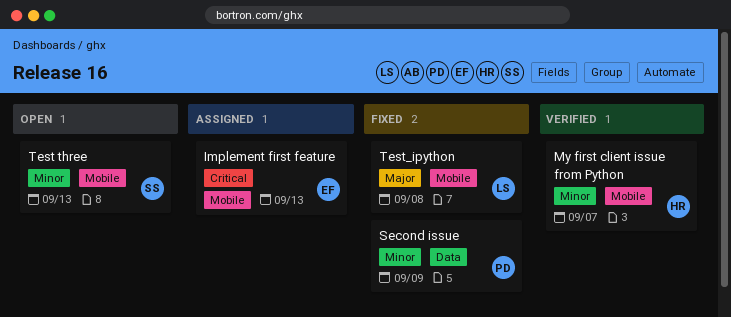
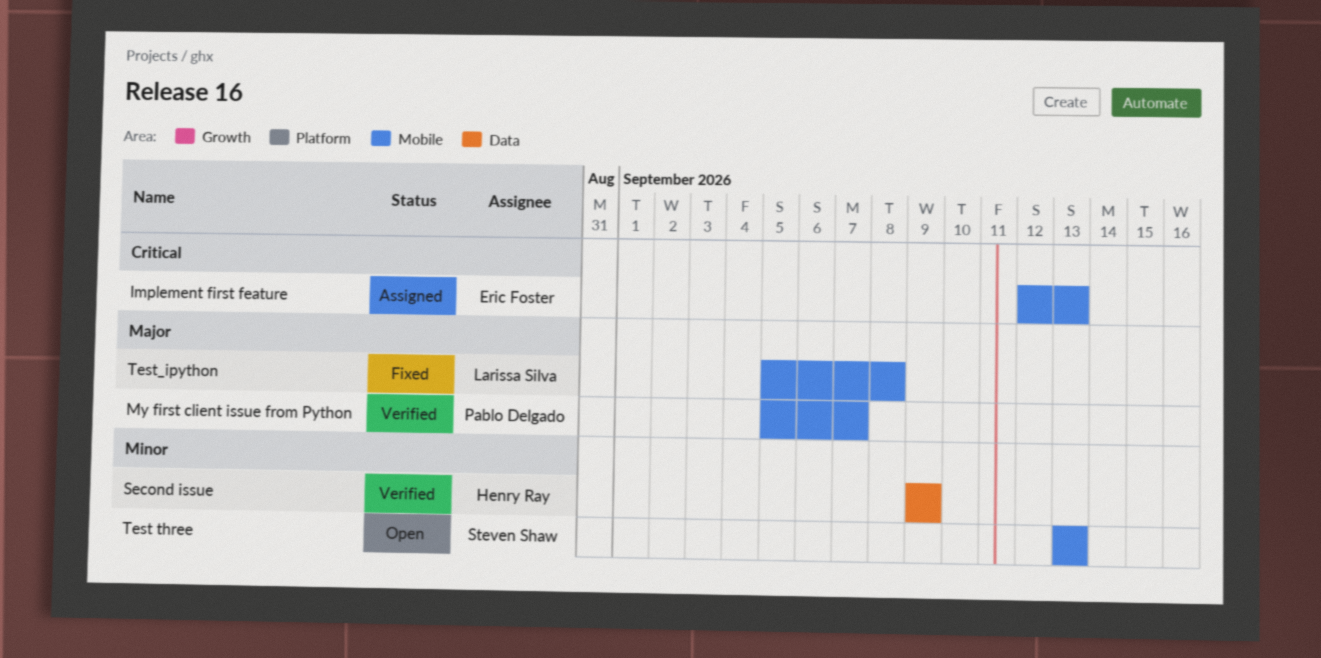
My first client issue from Python, owner: Henry Ray -> Pablo Delgado
My first client issue from Python, priority: Minor -> Major
Second issue, status: Fixed -> Verified
Second issue, owner: Pablo Delgado -> Henry Ray

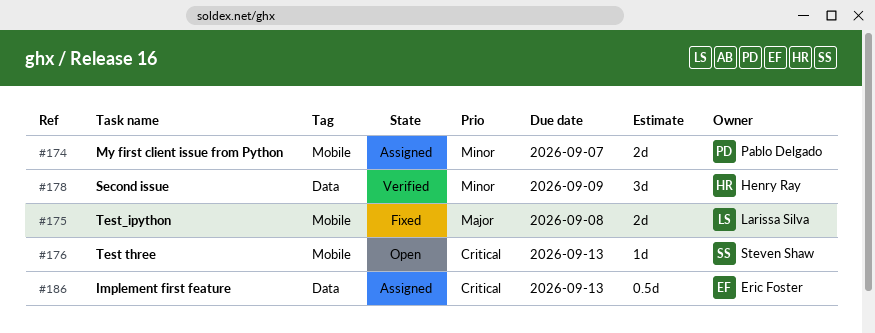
Implement first feature, label: Mobile -> Data
My first client issue from Python, status: Verified -> Assigned
My first client issue from Python, priority: Major -> Minor
Test three, priority: Minor -> Critical

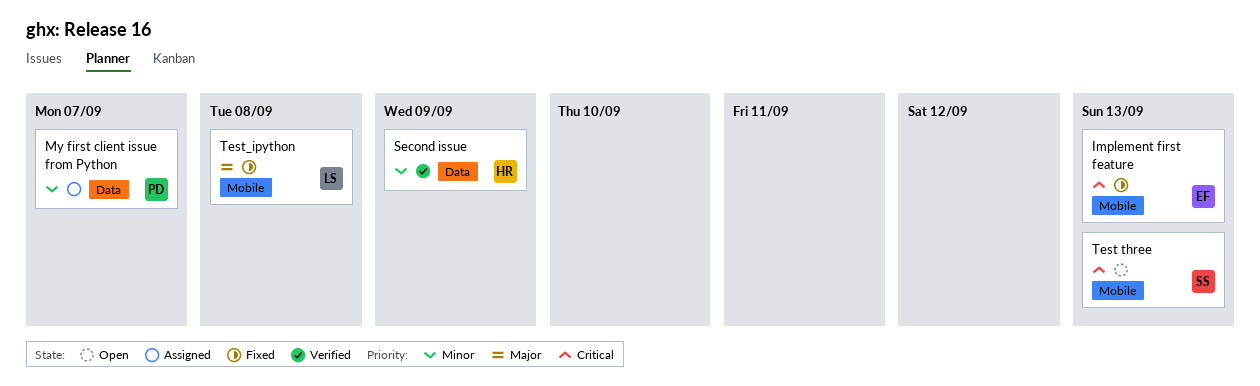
Implement first feature, status: Assigned -> Fixed
Implement first feature, label: Data -> Mobile
My first client issue from Python, label: Mobile -> Data

